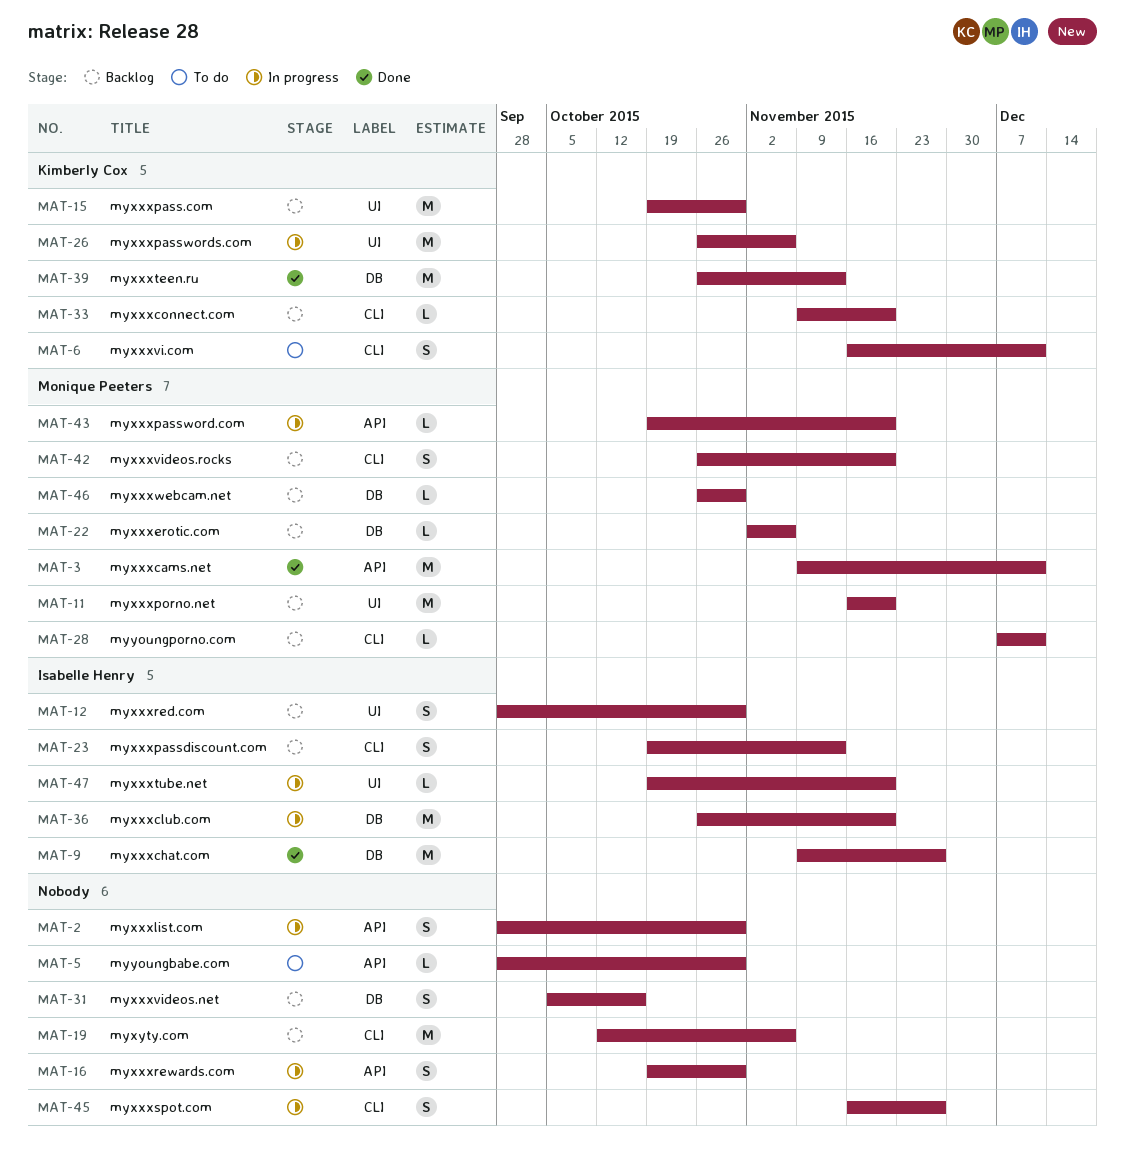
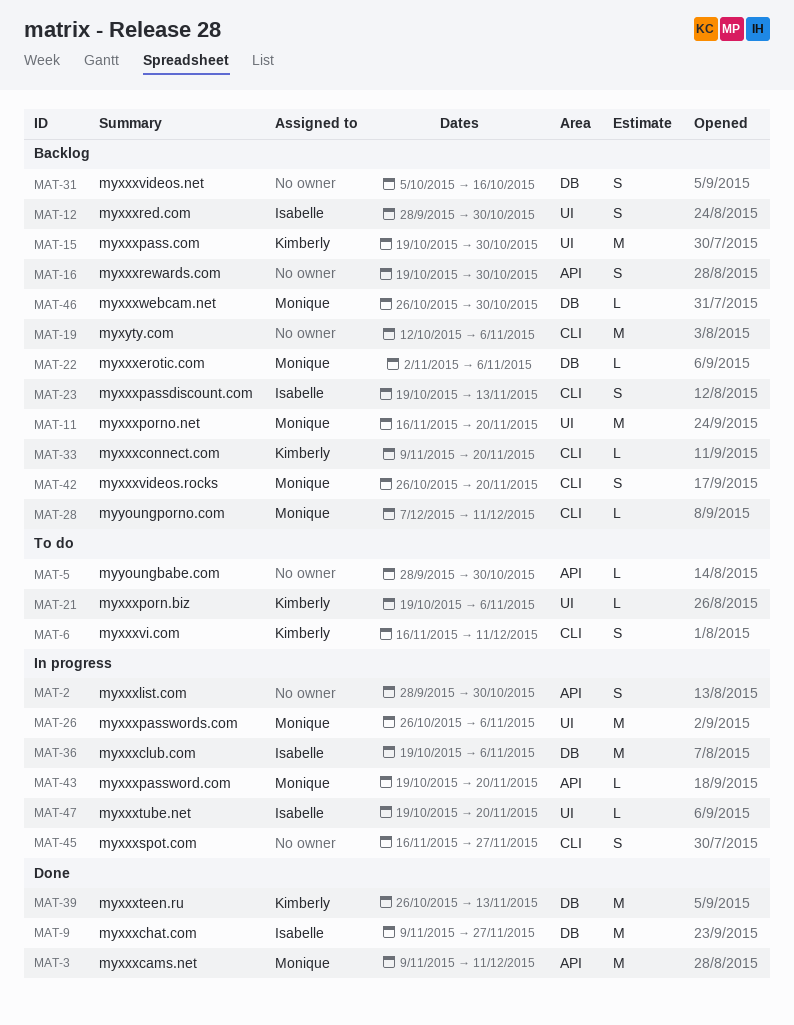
MAT-16, status: In progress -> Backlog
MAT-21: none -> present
MAT-26, owner: Kimberly Cox -> Monique Peeters
MAT-36, start: Oct 26 -> Oct 19
MAT-36, due: Nov 20 -> Nov 6

